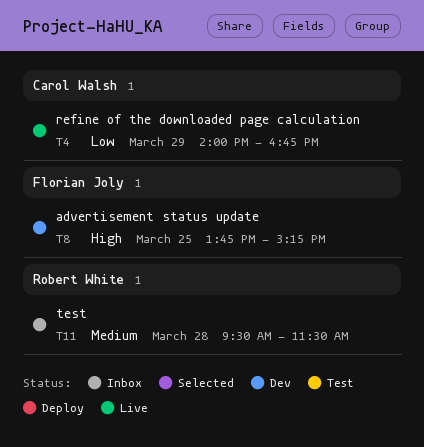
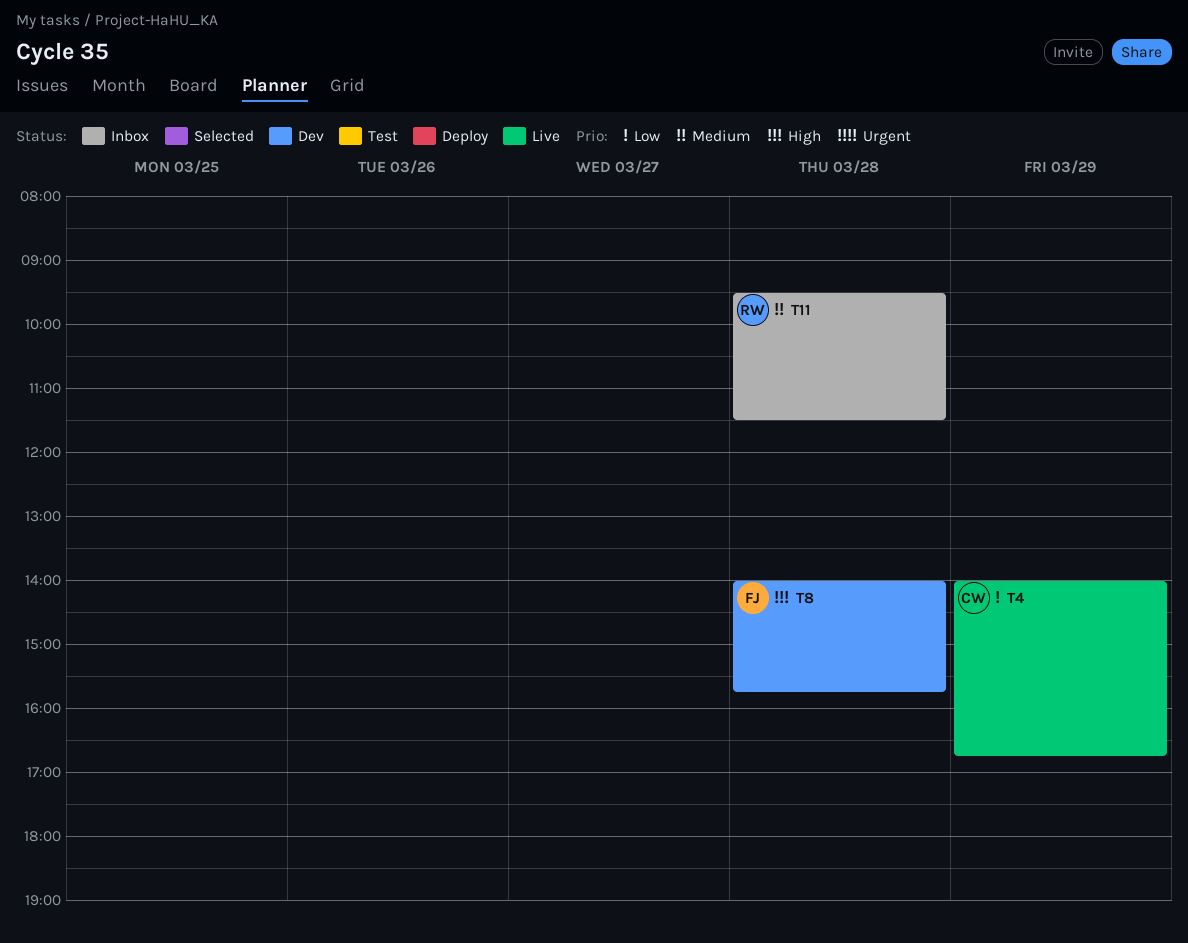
T8, day: Mar 25 -> Mar 28
T8, begins: 13:45 -> 14:00
T8, ends: 15:15 -> 15:45

